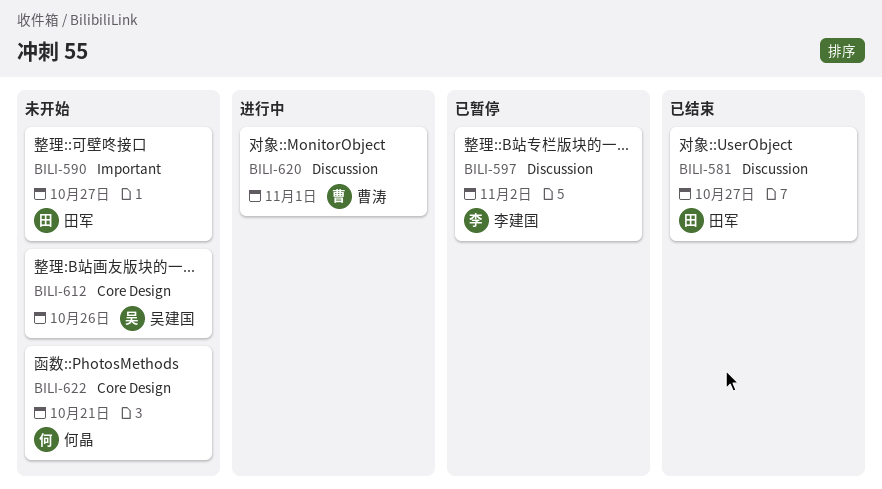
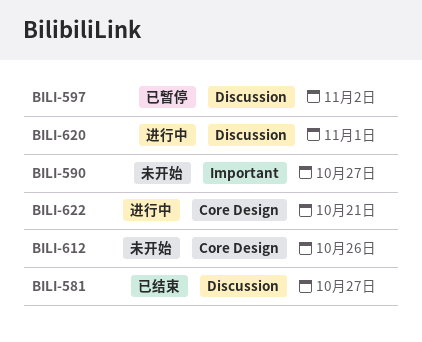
BILI-622, status: 未开始 -> 进行中

